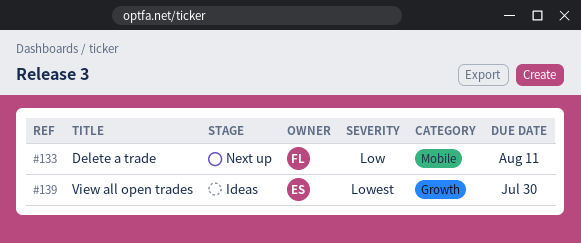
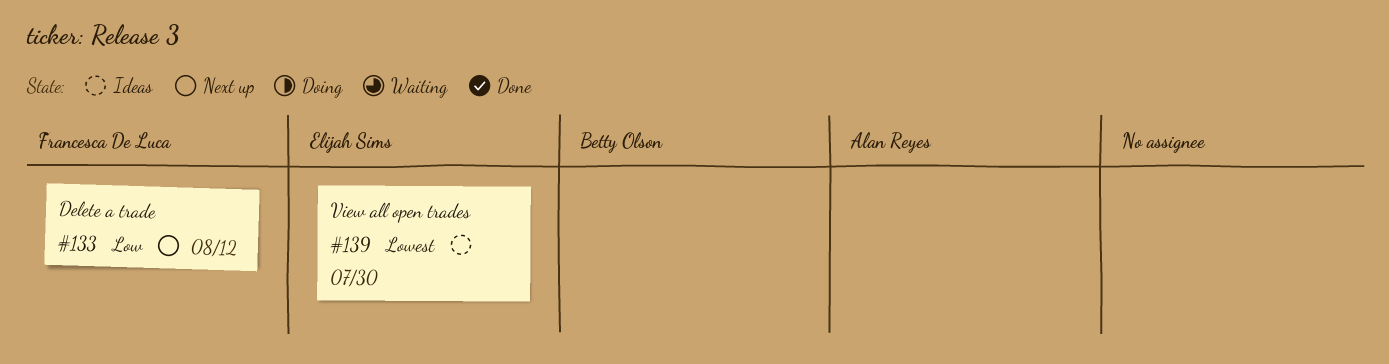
#133, due: Aug 11 -> Aug 12

